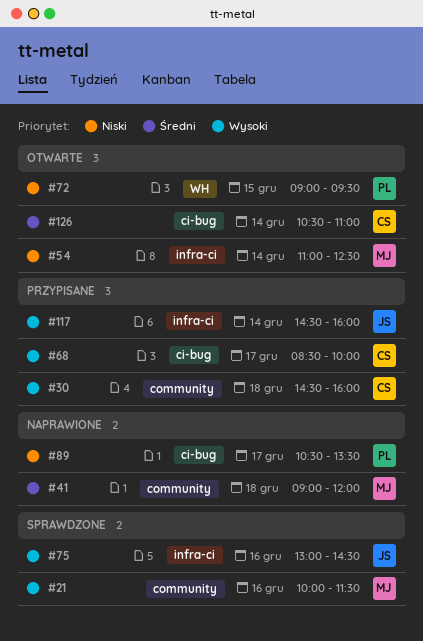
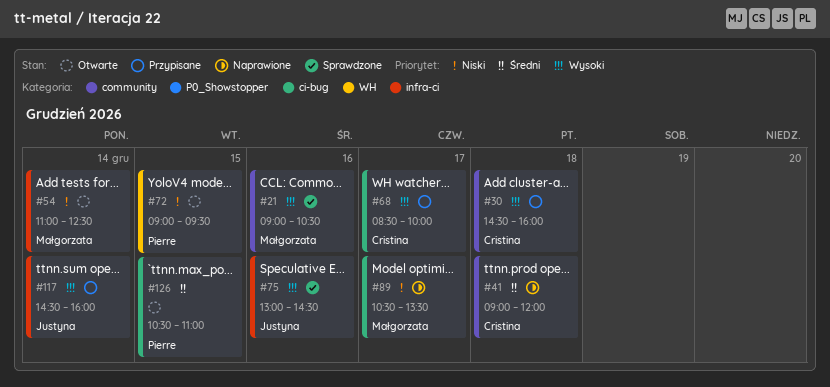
#21, begins: 10:00 -> 09:00
#21, ends: 11:30 -> 10:30
#41, owner: Małgorzata -> Cristina
#89, owner: Pierre -> Małgorzata
#126, owner: Cristina -> Pierre
#126, day: Dec 14 -> Dec 15

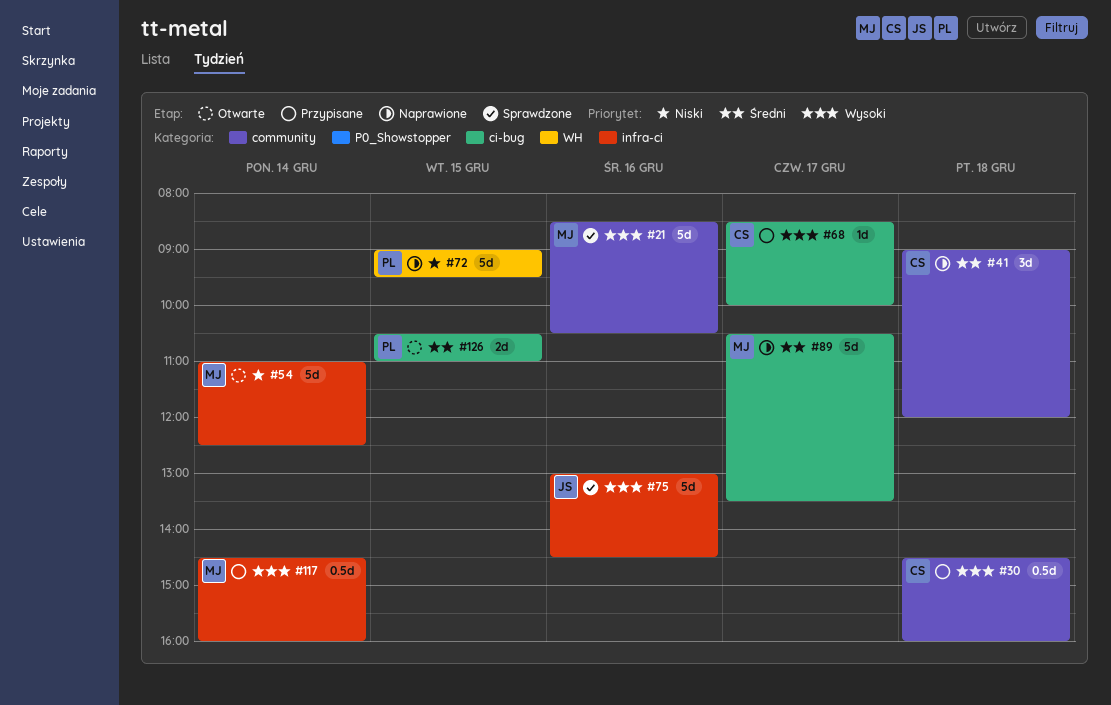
#21, begins: 09:00 -> 08:30
#72, status: Otwarte -> Naprawione
#89, priority: Niski -> Średni
#117, owner: Justyna -> Małgorzata

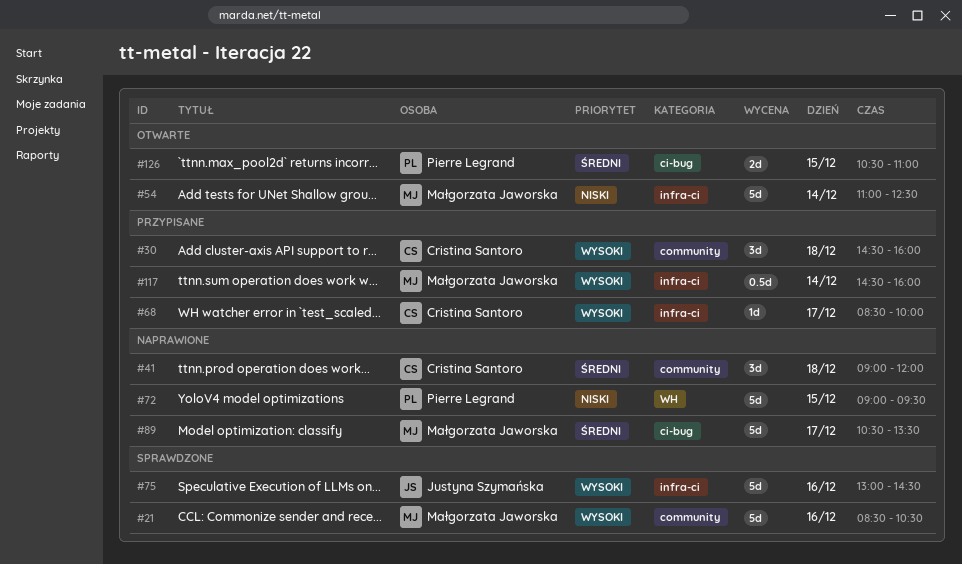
#30, estimate: 0.5d -> 3d
#68, label: ci-bug -> infra-ci

